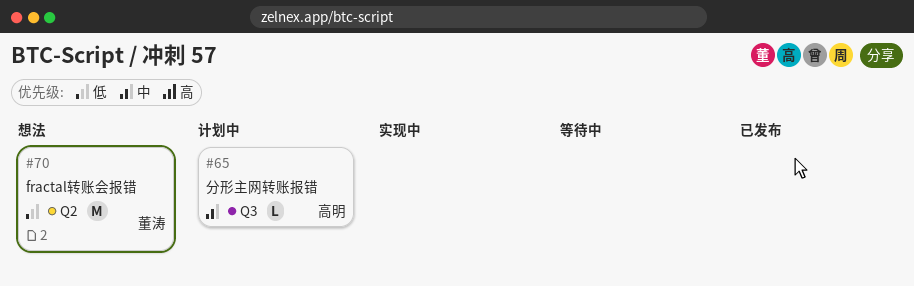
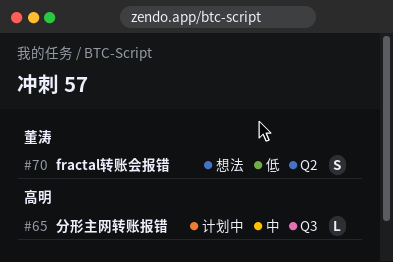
#70, estimate: M -> S

